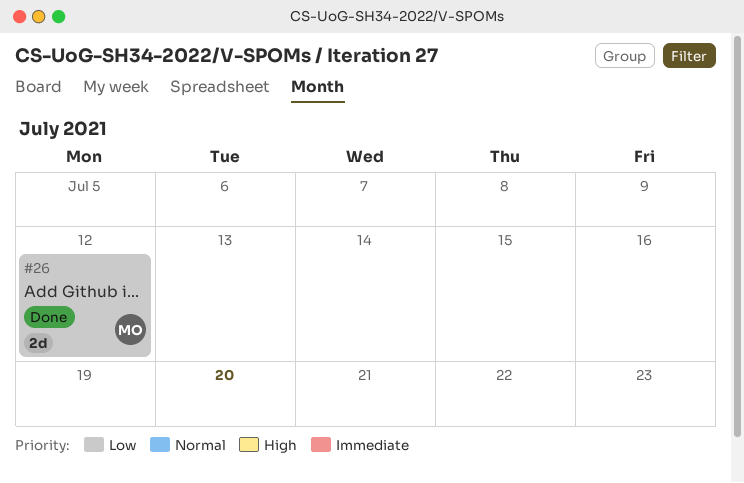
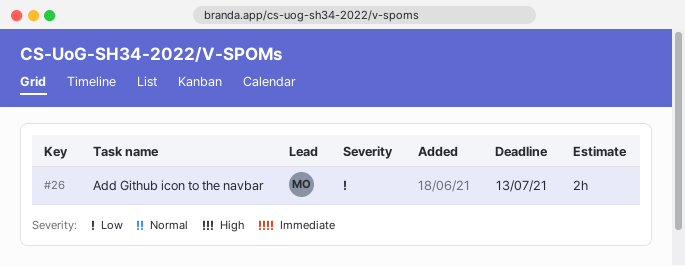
#26, estimate: 2d -> 2h
#26, due: Jul 12 -> Jul 13

